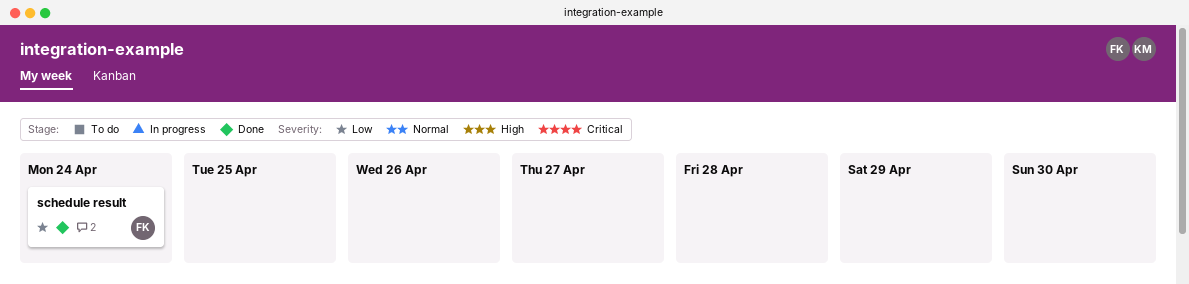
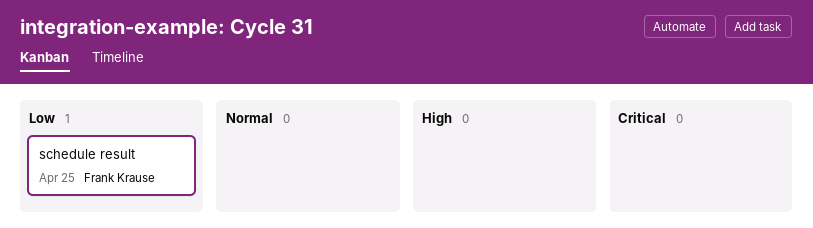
schedule result, due: Apr 24 -> Apr 25

